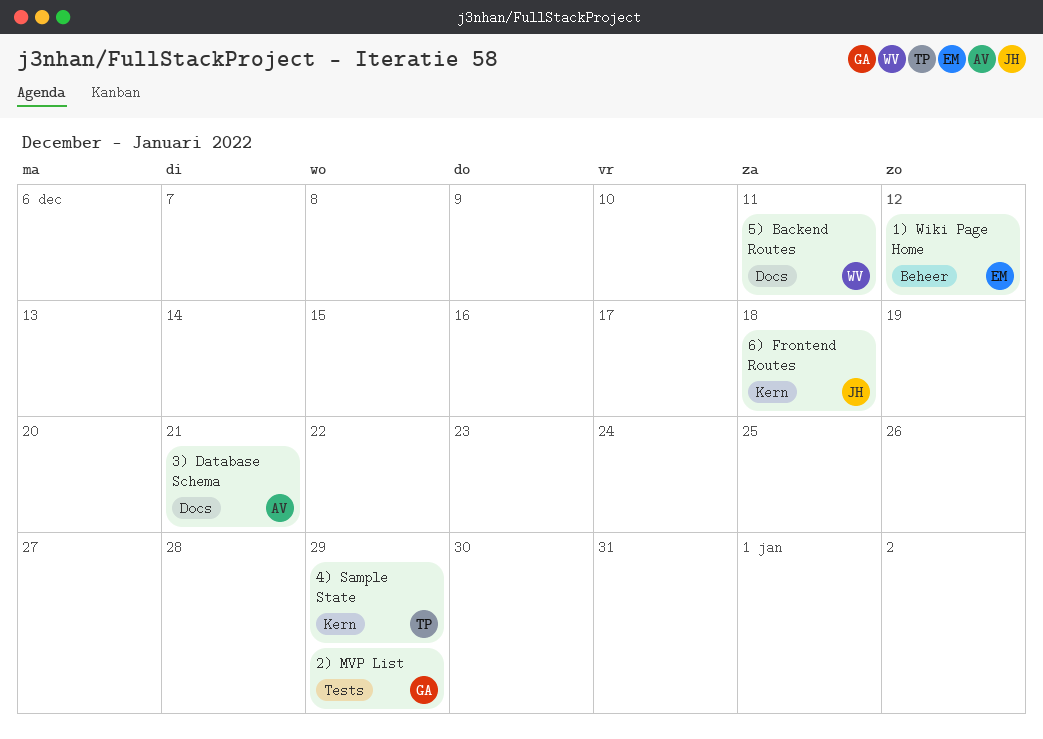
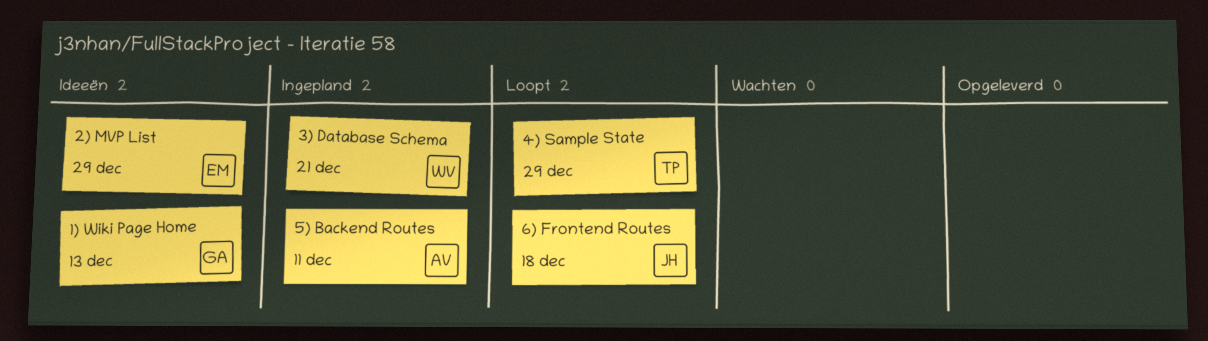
1) Wiki Page Home, owner: EM -> GA
1) Wiki Page Home, due: Dec 12 -> Dec 13
2) MVP List, owner: GA -> EM
3) Database Schema, owner: AV -> WV
5) Backend Routes, owner: WV -> AV

